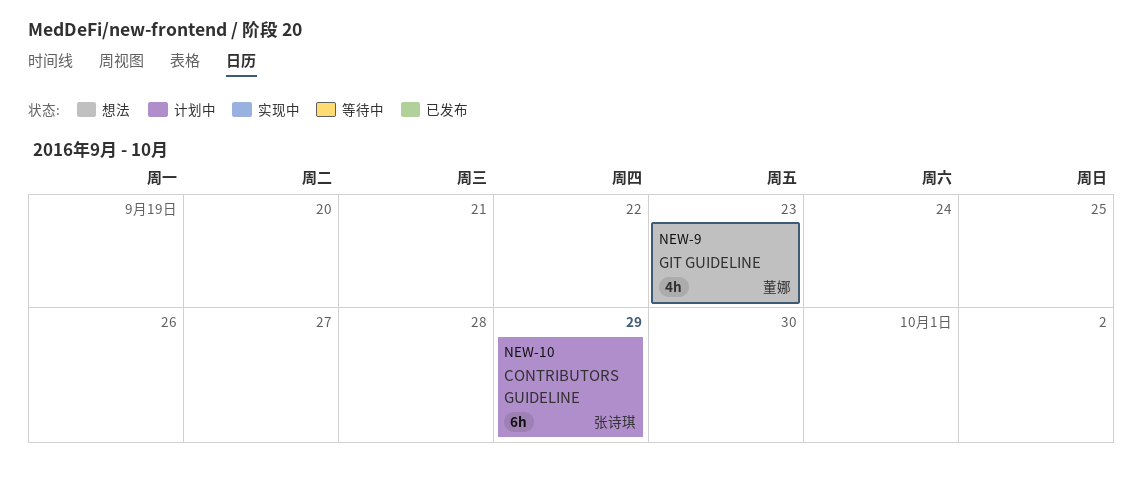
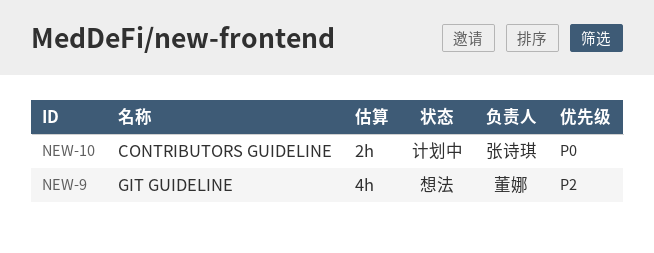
NEW-10, estimate: 6h -> 2h

